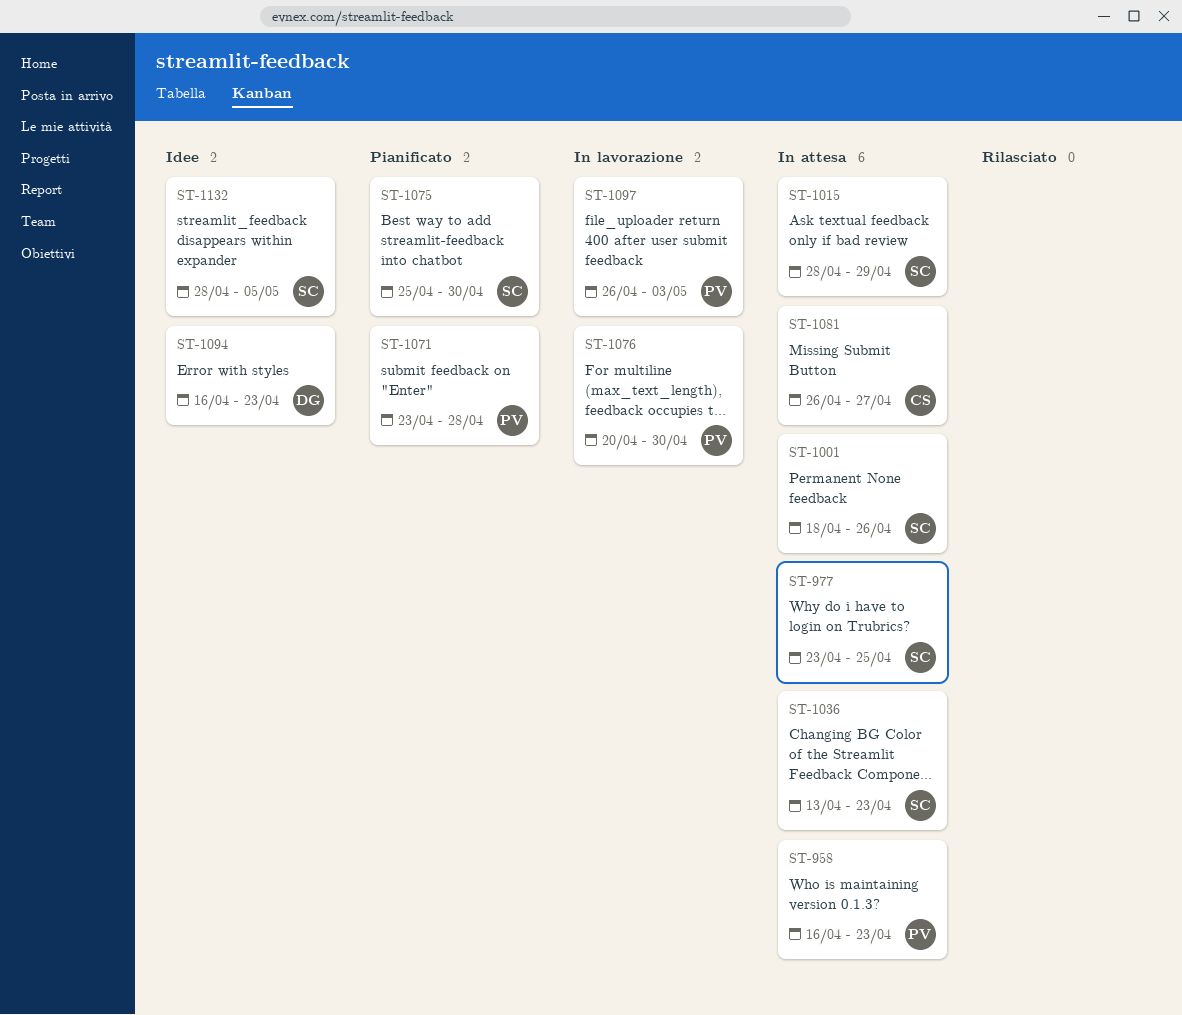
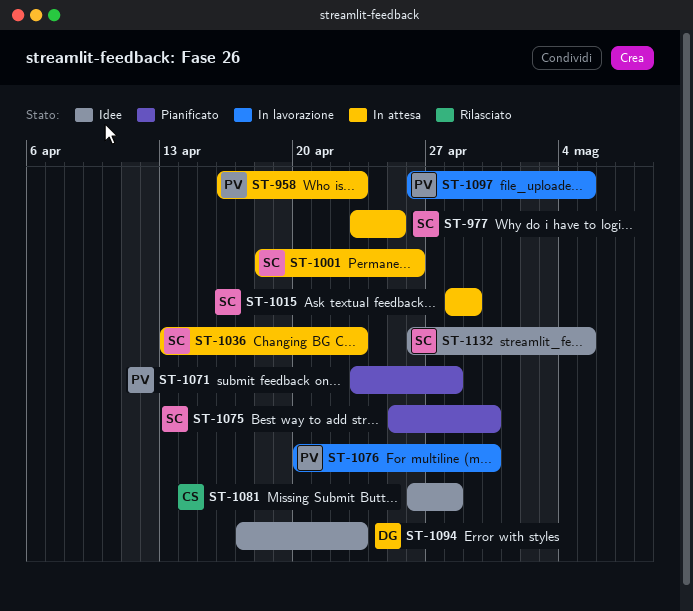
ST-1081, status: In attesa -> Idee
ST-1081, due: Apr 27 -> Apr 28
ST-1094, start: Apr 16 -> Apr 17
ST-1097, due: May 3 -> May 5
ST-1132, start: Apr 28 -> Apr 26

